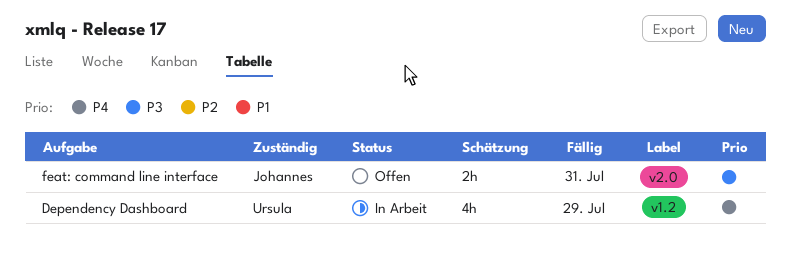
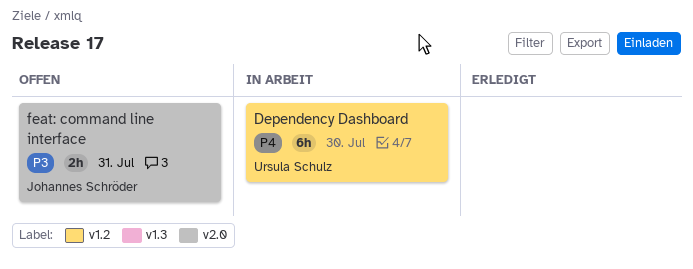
Dependency Dashboard, estimate: 4h -> 6h
Dependency Dashboard, due: Jul 29 -> Jul 30

